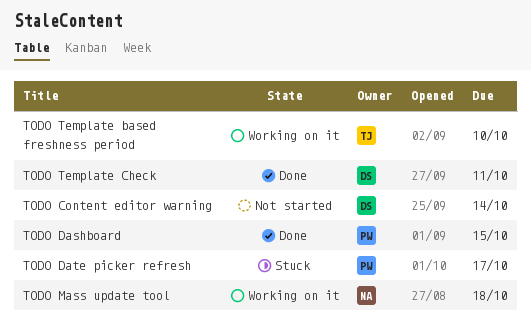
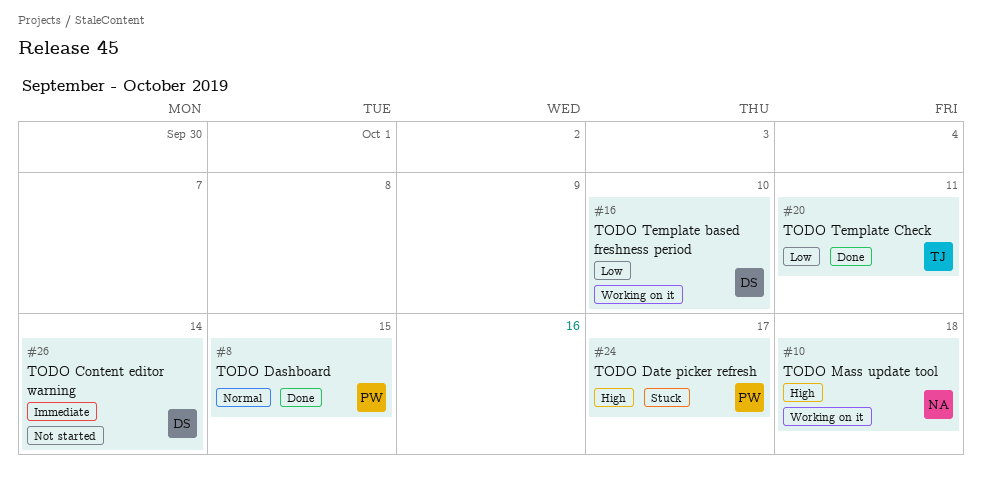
TODO Template based freshness period, owner: TJ -> DS
TODO Template Check, owner: DS -> TJ

